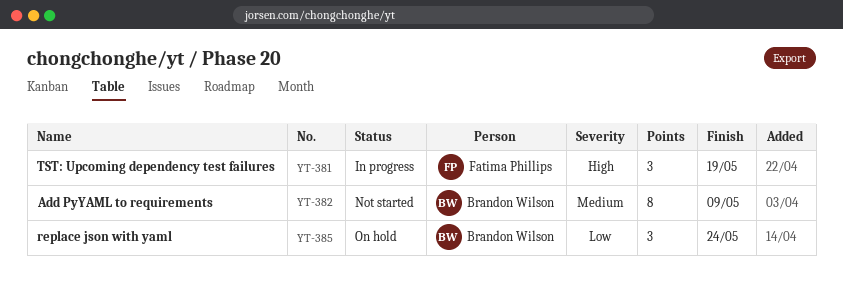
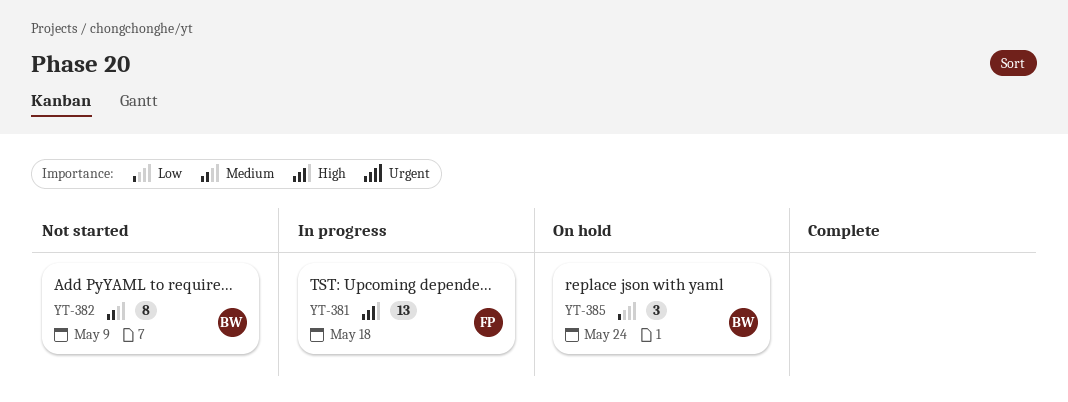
YT-381, estimate: 3 -> 13
YT-381, due: May 19 -> May 18

